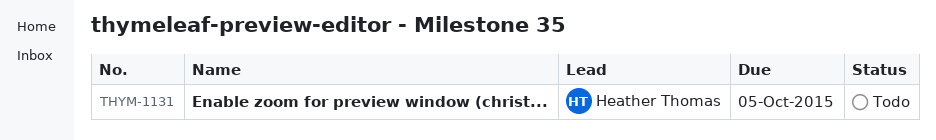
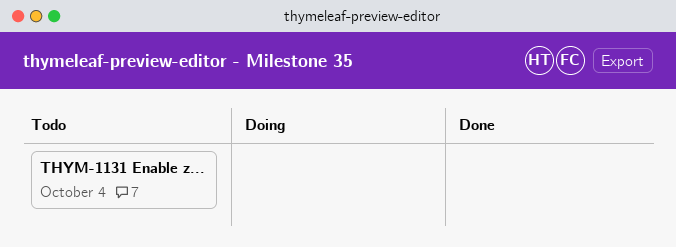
THYM-1131, due: Oct 5 -> Oct 4

